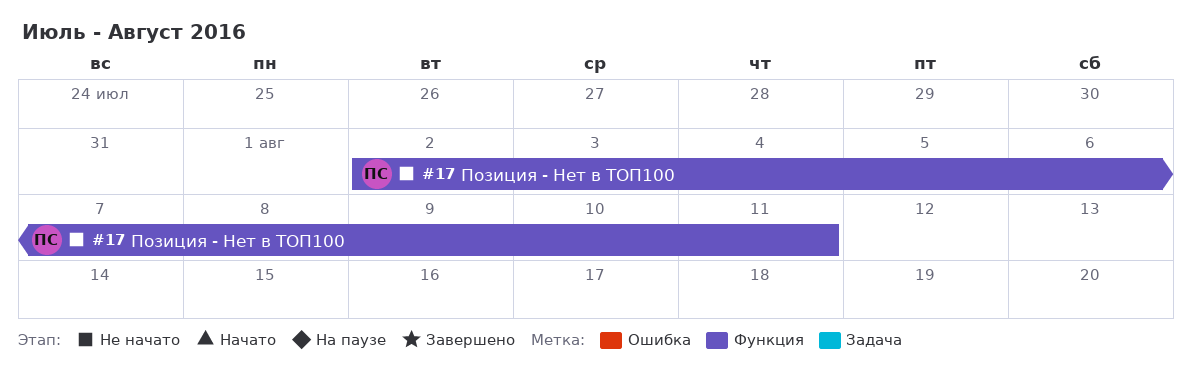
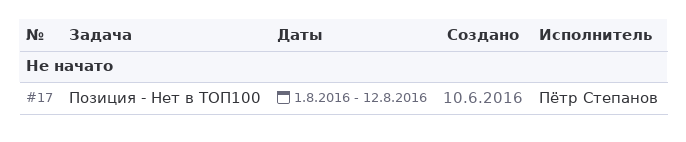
#17, start: Aug 2 -> Aug 1
#17, due: Aug 11 -> Aug 12

